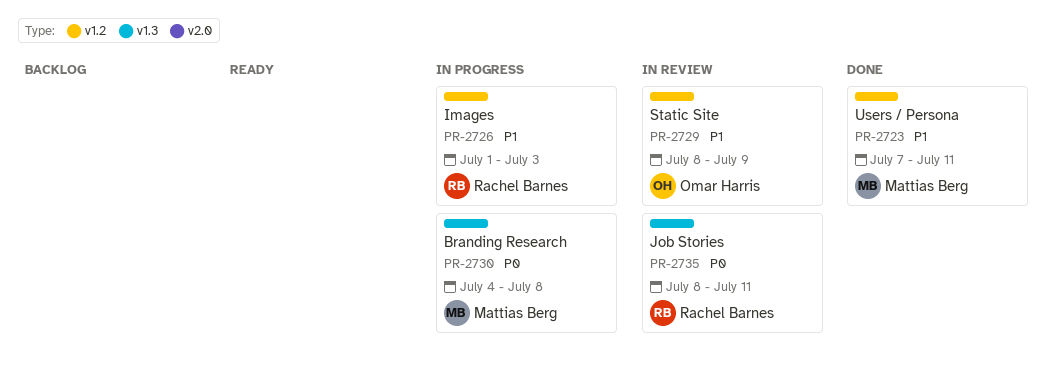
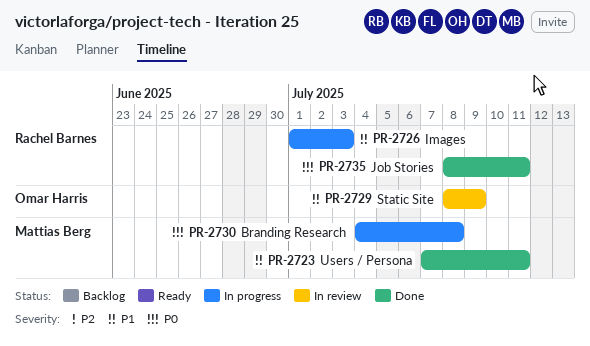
PR-2735, status: In review -> Done

